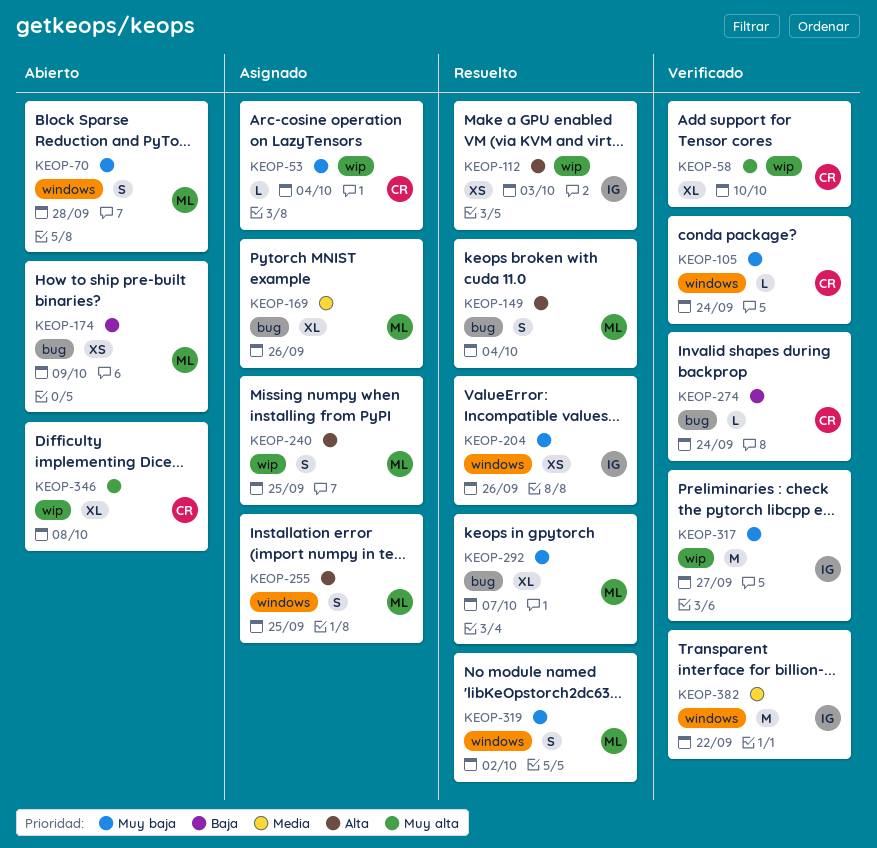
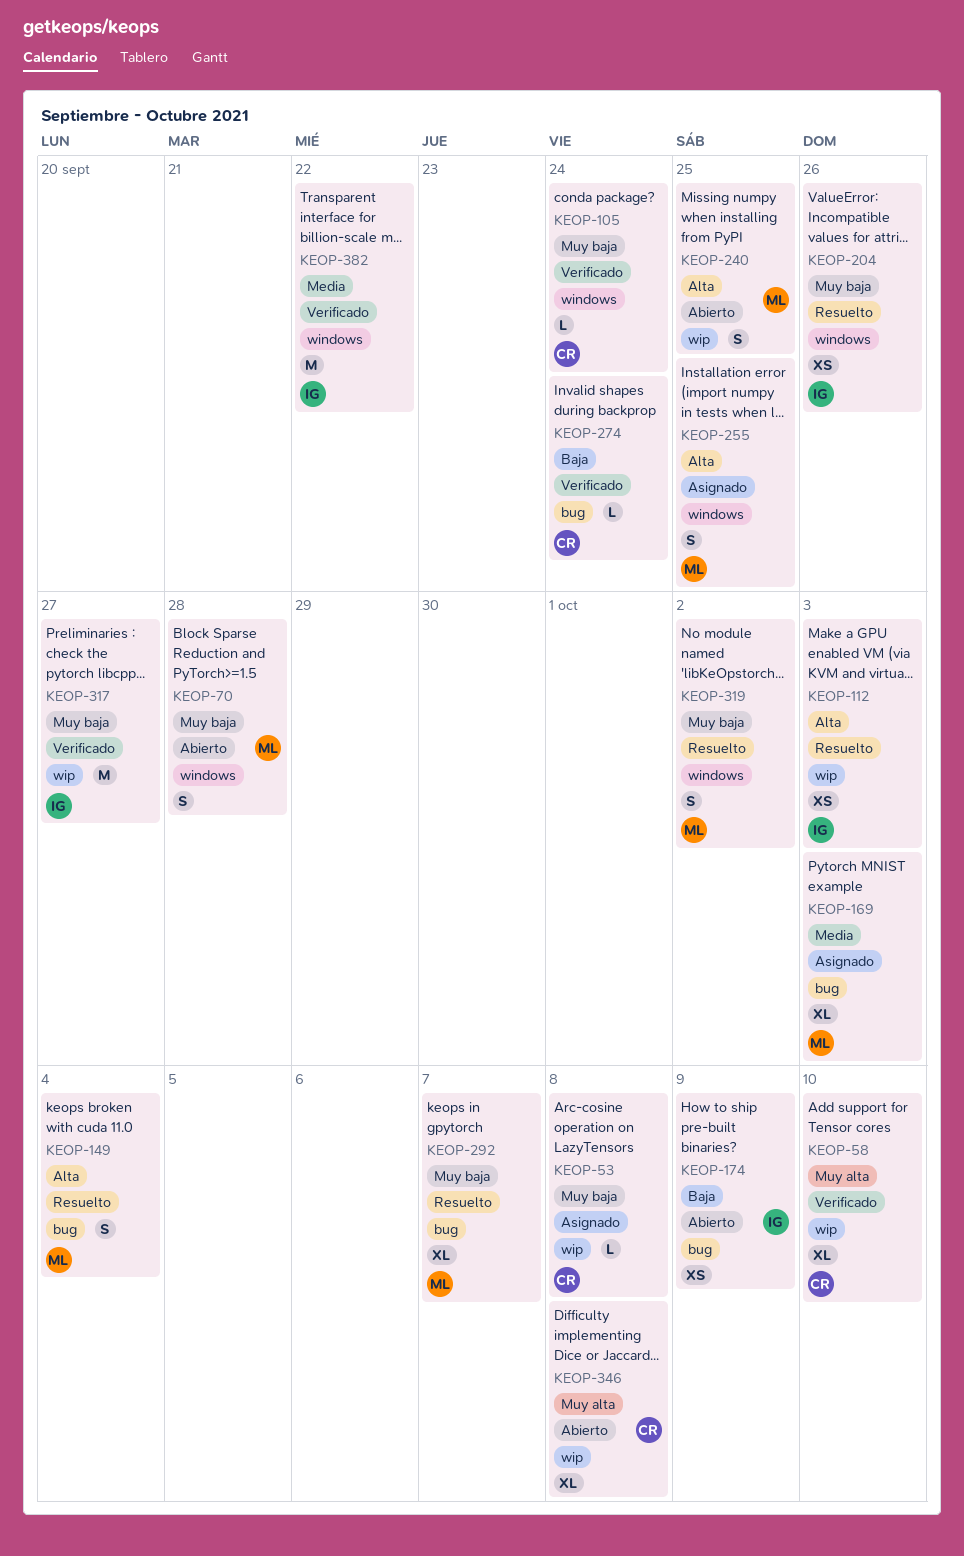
KEOP-53, due: Oct 4 -> Oct 8
KEOP-169, due: Sep 26 -> Oct 3
KEOP-174, owner: ML -> IG
KEOP-240, status: Asignado -> Abierto

